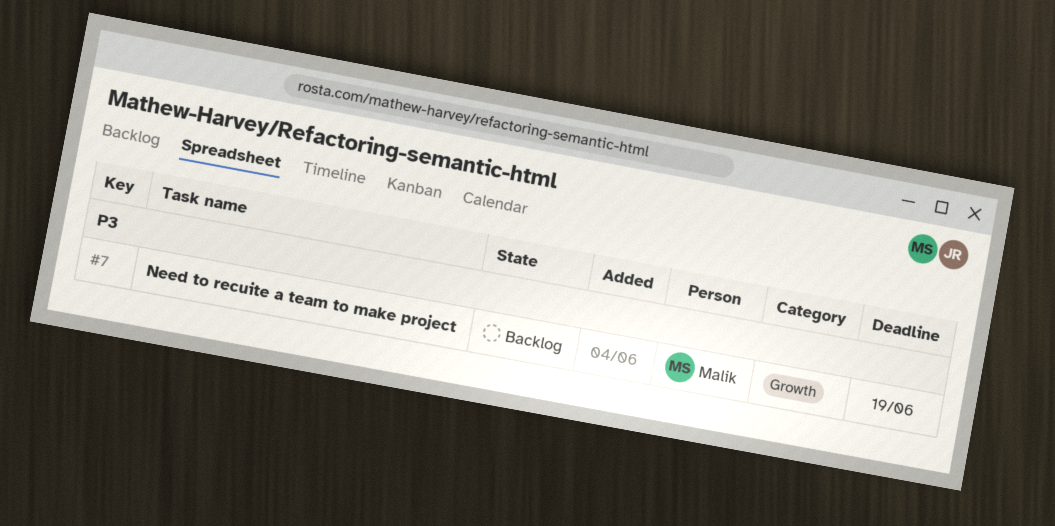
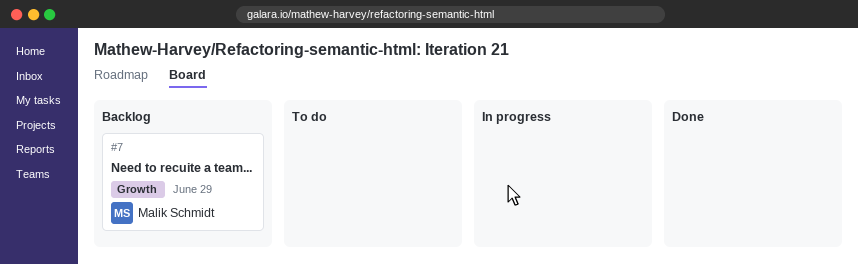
#7, due: Jun 19 -> Jun 29

